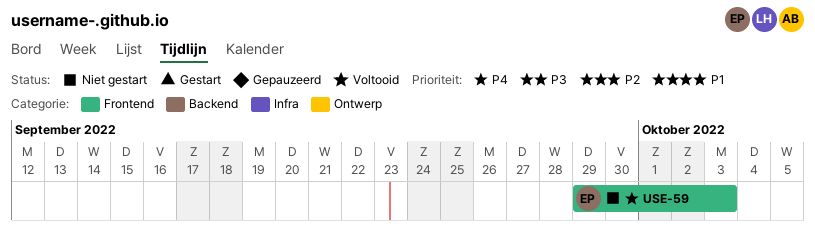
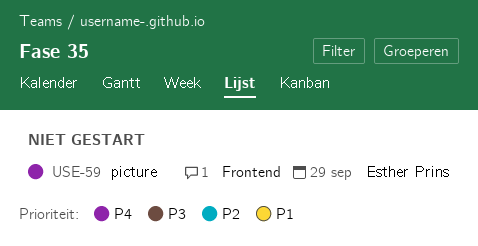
USE-59, due: Oct 3 -> Sep 29

